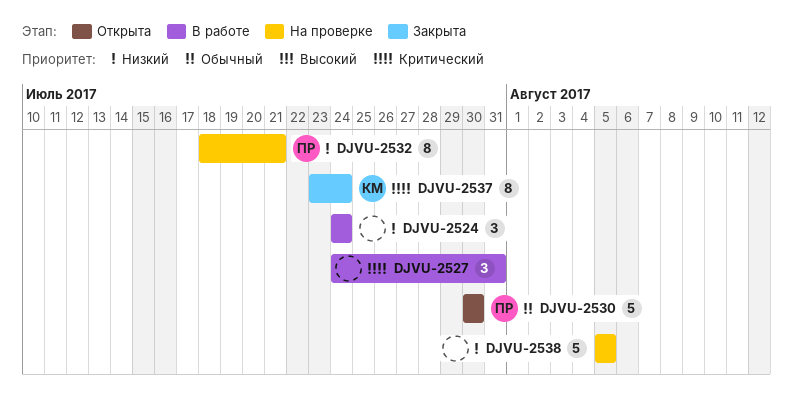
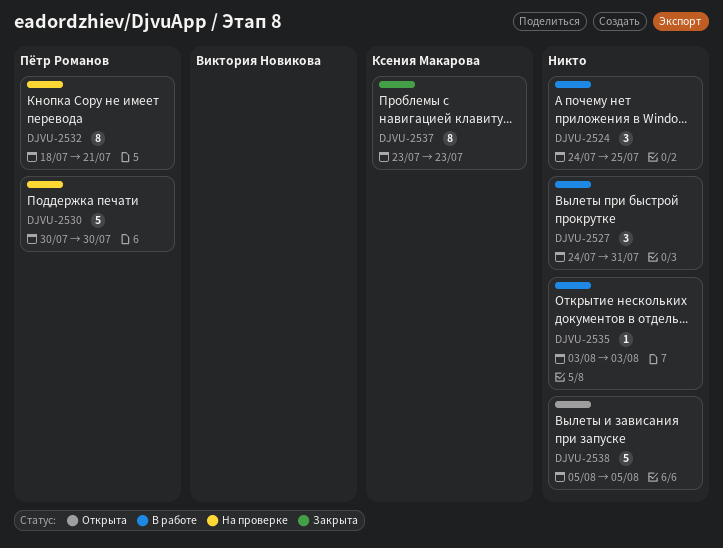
DJVU-2524, due: Jul 24 -> Jul 25
DJVU-2530, status: Открыта -> На проверке
DJVU-2535: none -> present
DJVU-2537, due: Jul 24 -> Jul 23
DJVU-2538, status: На проверке -> Открыта

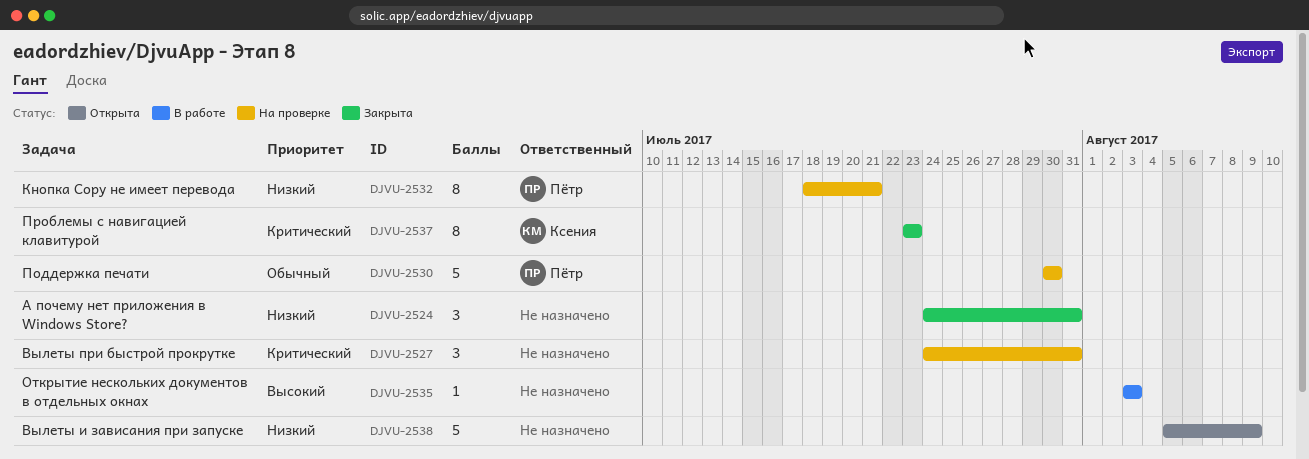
DJVU-2524, status: В работе -> Закрыта
DJVU-2524, due: Jul 25 -> Jul 31
DJVU-2527, status: В работе -> На проверке
DJVU-2538, due: Aug 5 -> Aug 9

